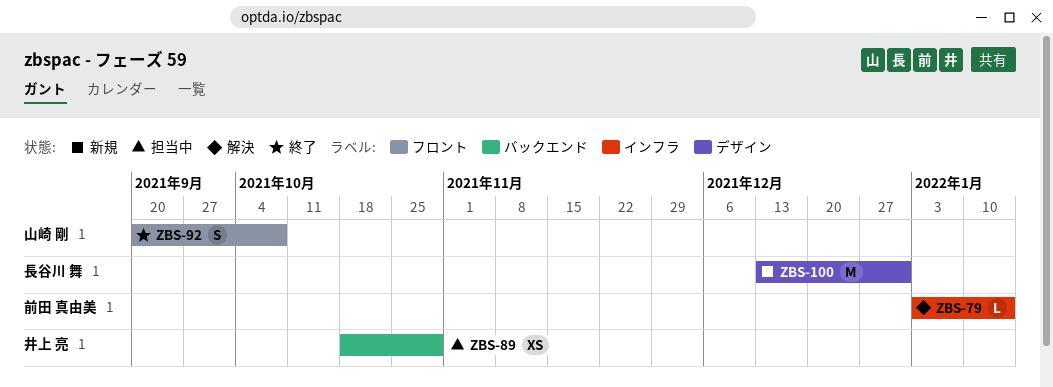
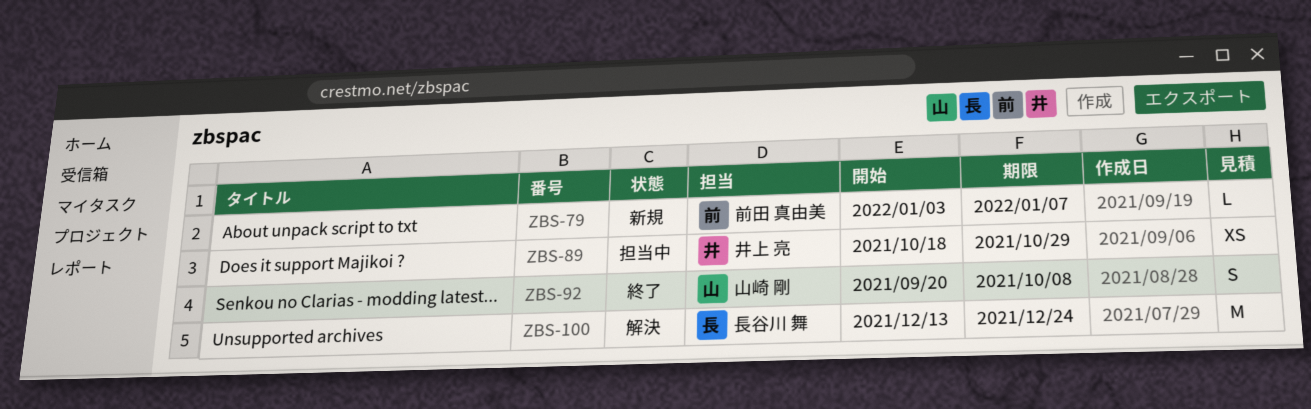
ZBS-79, status: 解決 -> 新規
ZBS-79, due: Jan 14 -> Jan 7
ZBS-100, status: 新規 -> 解決
ZBS-100, due: Dec 31 -> Dec 24

